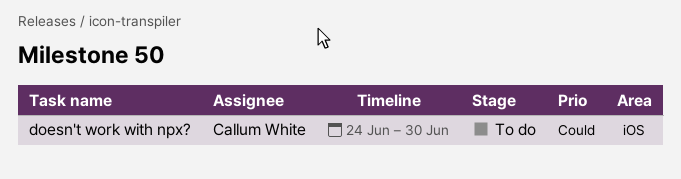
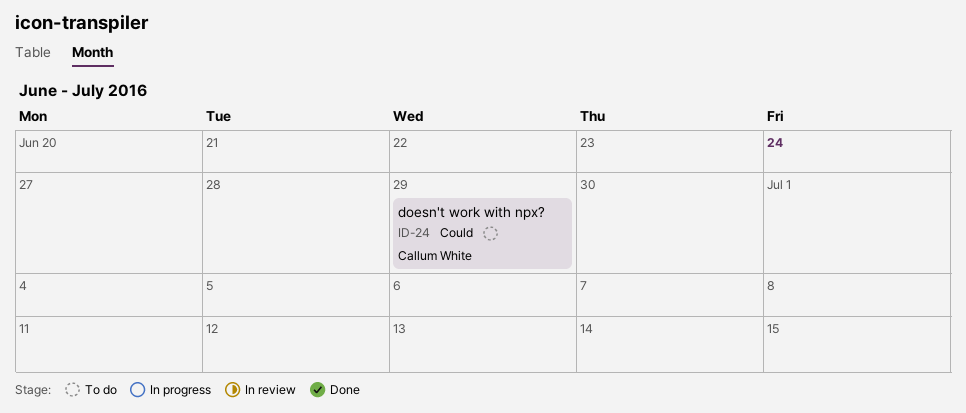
doesn't work with npx?, due: Jun 30 -> Jun 29

